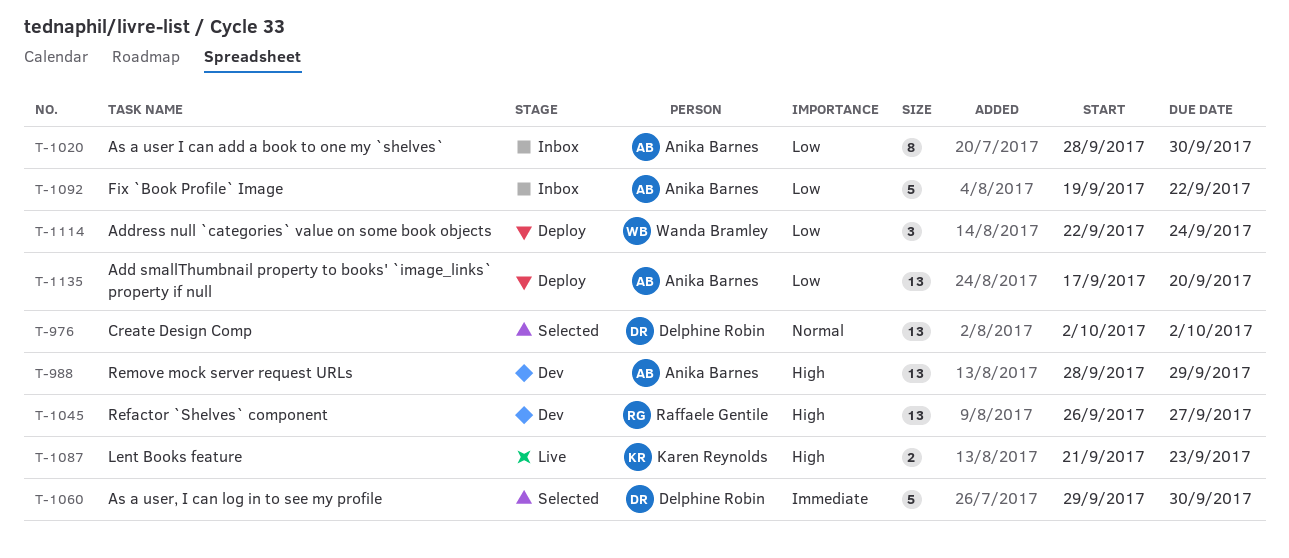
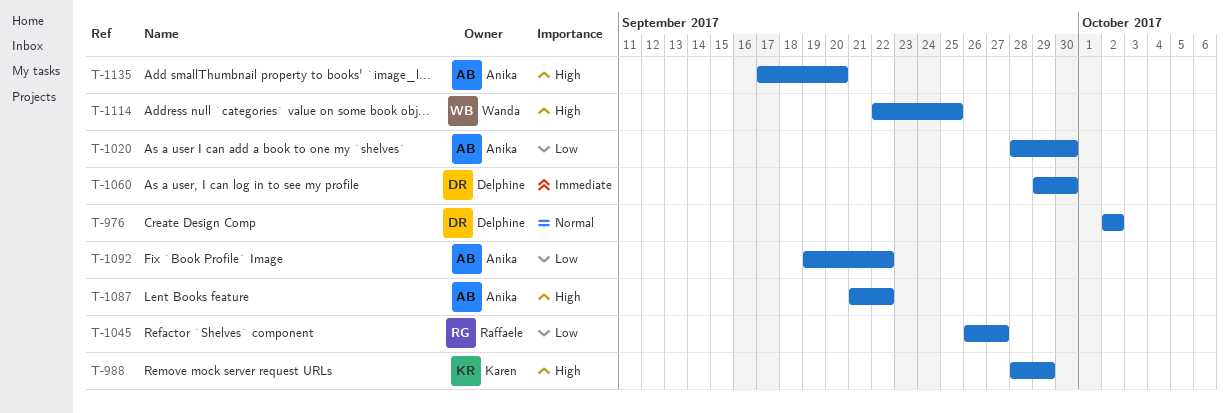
T-988, owner: Anika Barnes -> Karen Reynolds
T-1045, priority: High -> Low
T-1087, owner: Karen Reynolds -> Anika Barnes
T-1087, due: Sep 23 -> Sep 22
T-1114, priority: Low -> High
T-1114, due: Sep 24 -> Sep 25
T-1135, priority: Low -> High

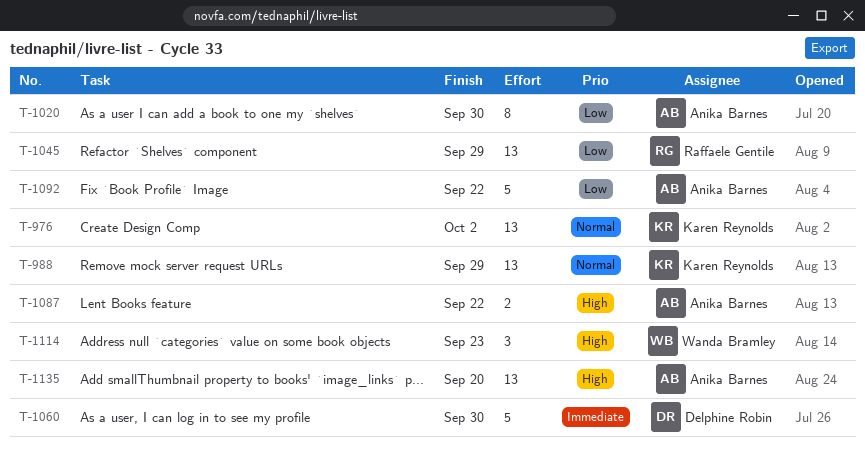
T-976, owner: Delphine Robin -> Karen Reynolds
T-988, priority: High -> Normal
T-1045, due: Sep 27 -> Sep 29
T-1114, due: Sep 25 -> Sep 23

